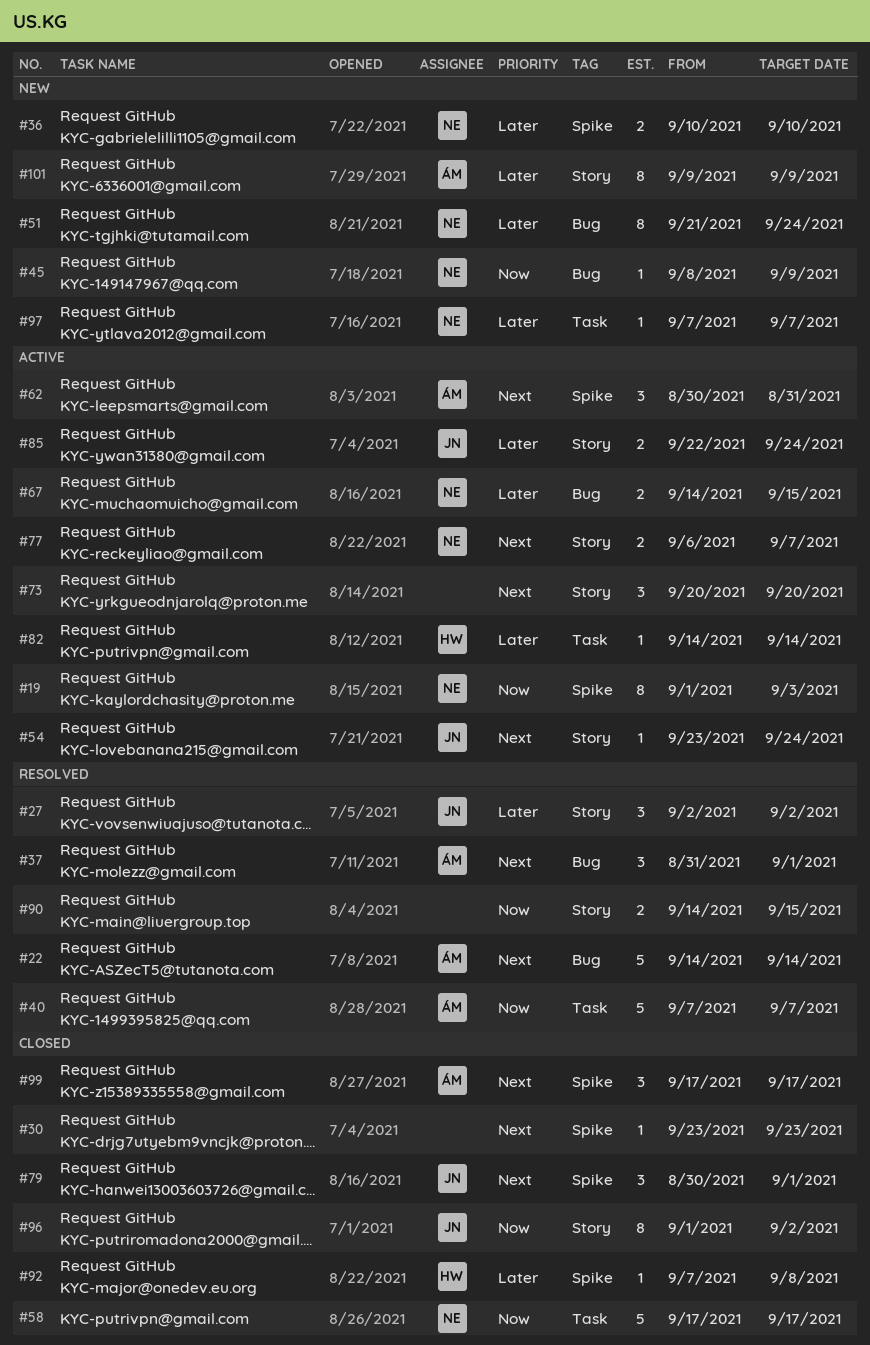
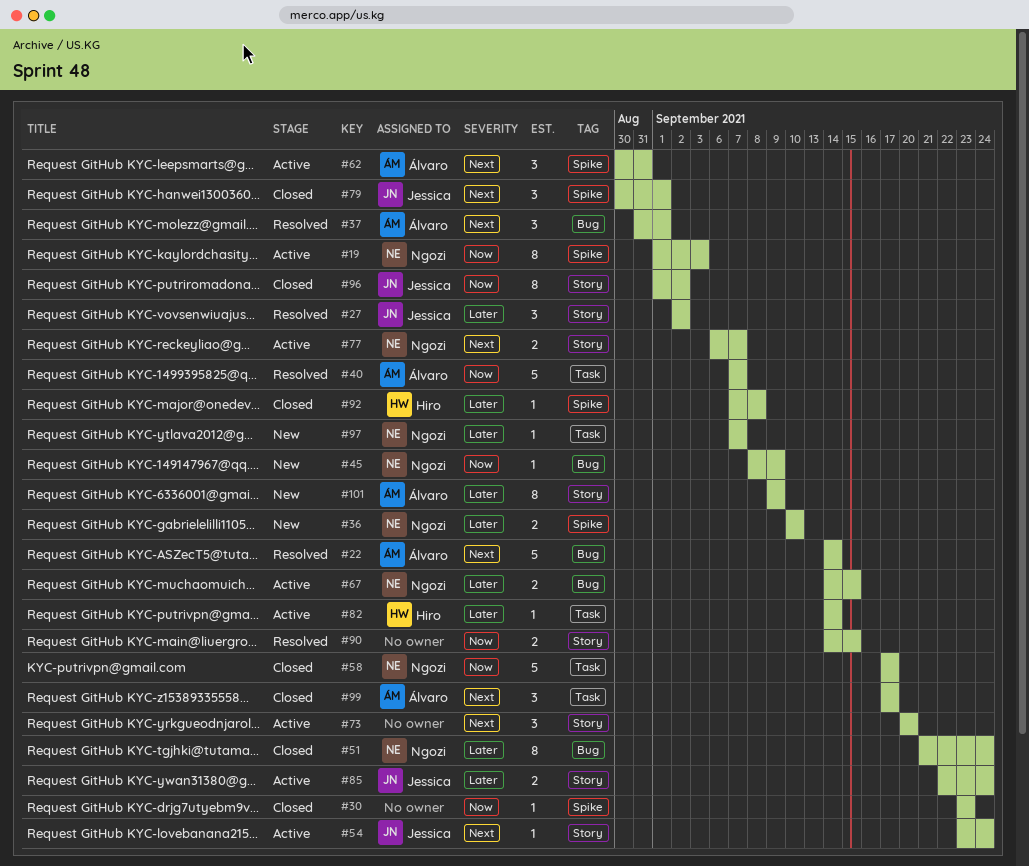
#30, priority: Next -> Now
#51, status: New -> Closed
#99, label: Spike -> Task

